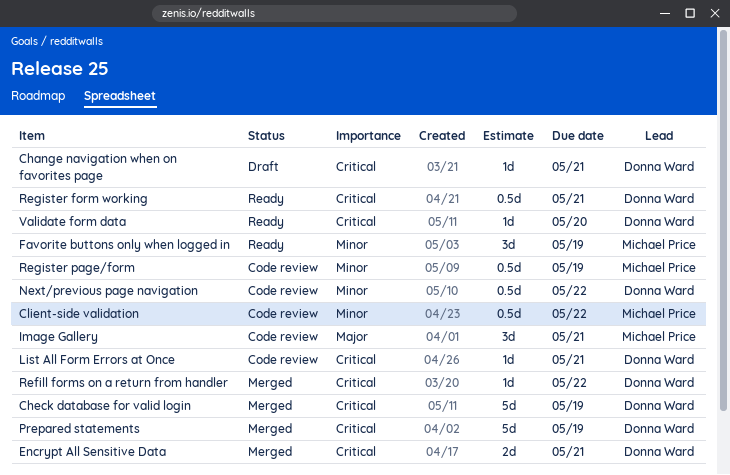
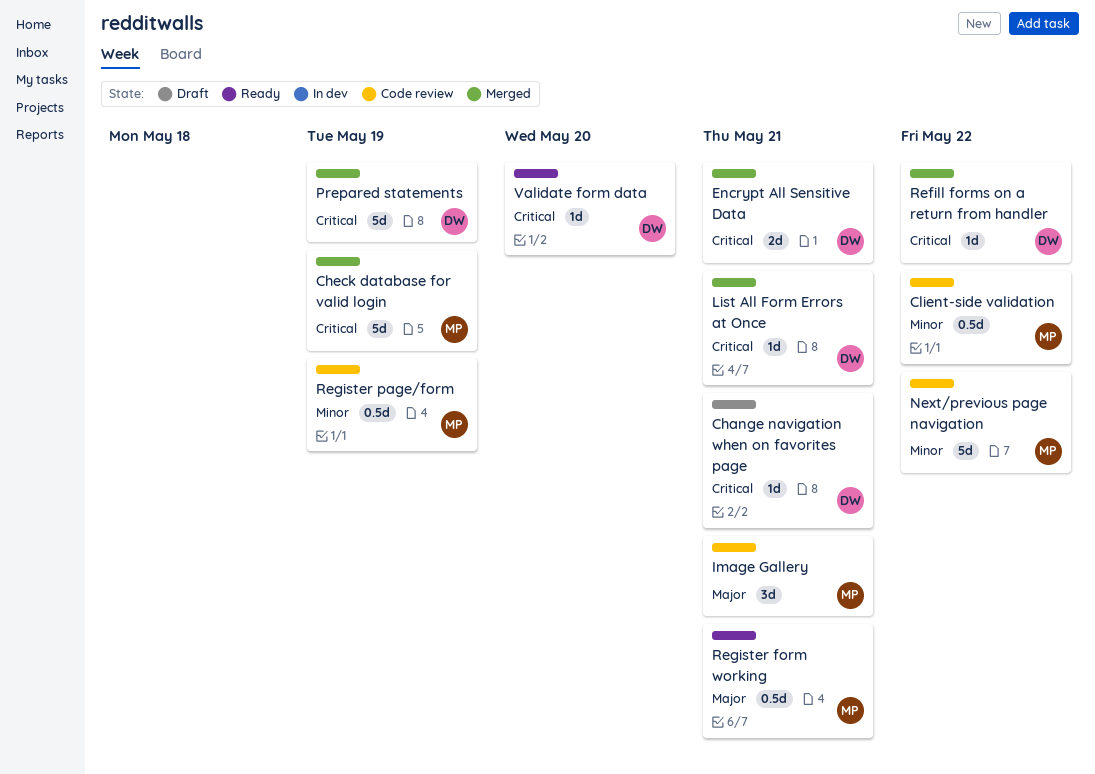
Check database for valid login, owner: Donna Ward -> Michael Price
Favorite buttons only when logged in: present -> none
List All Form Errors at Once, status: Code review -> Merged
Next/previous page navigation, owner: Donna Ward -> Michael Price
Next/previous page navigation, estimate: 0.5d -> 5d
Register form working, owner: Donna Ward -> Michael Price
Register form working, priority: Critical -> Major

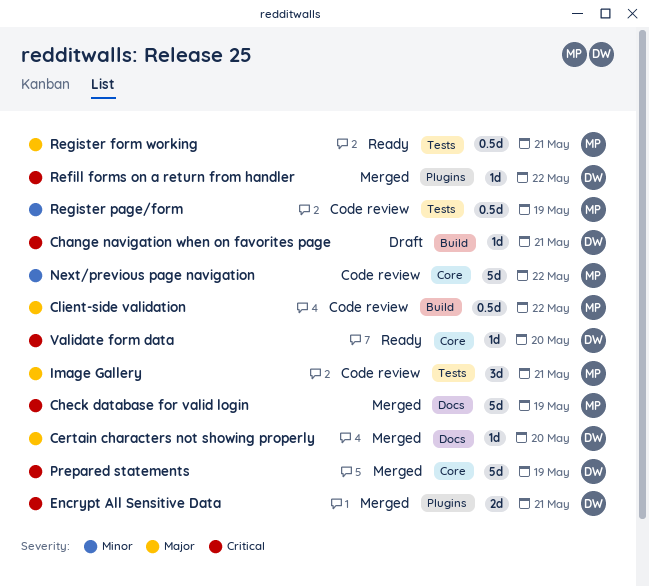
Certain characters not showing properly: none -> present
Client-side validation, priority: Minor -> Major
List All Form Errors at Once: present -> none

